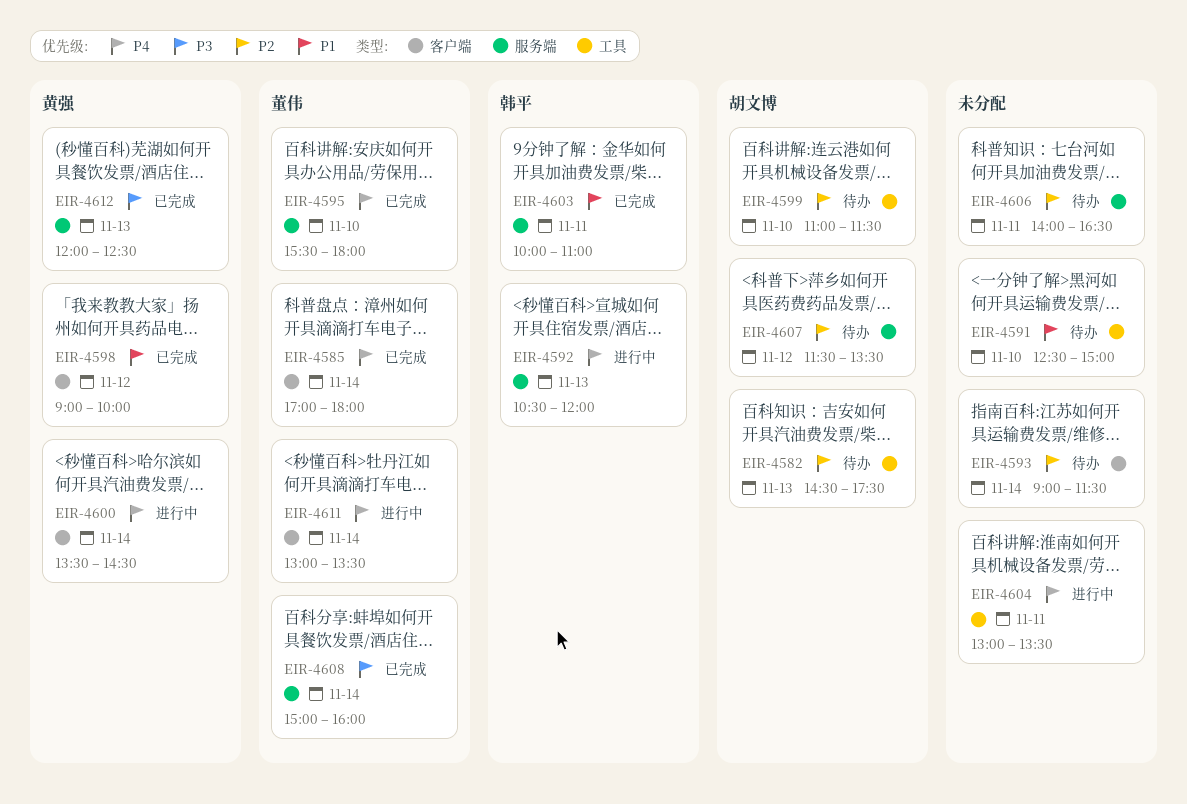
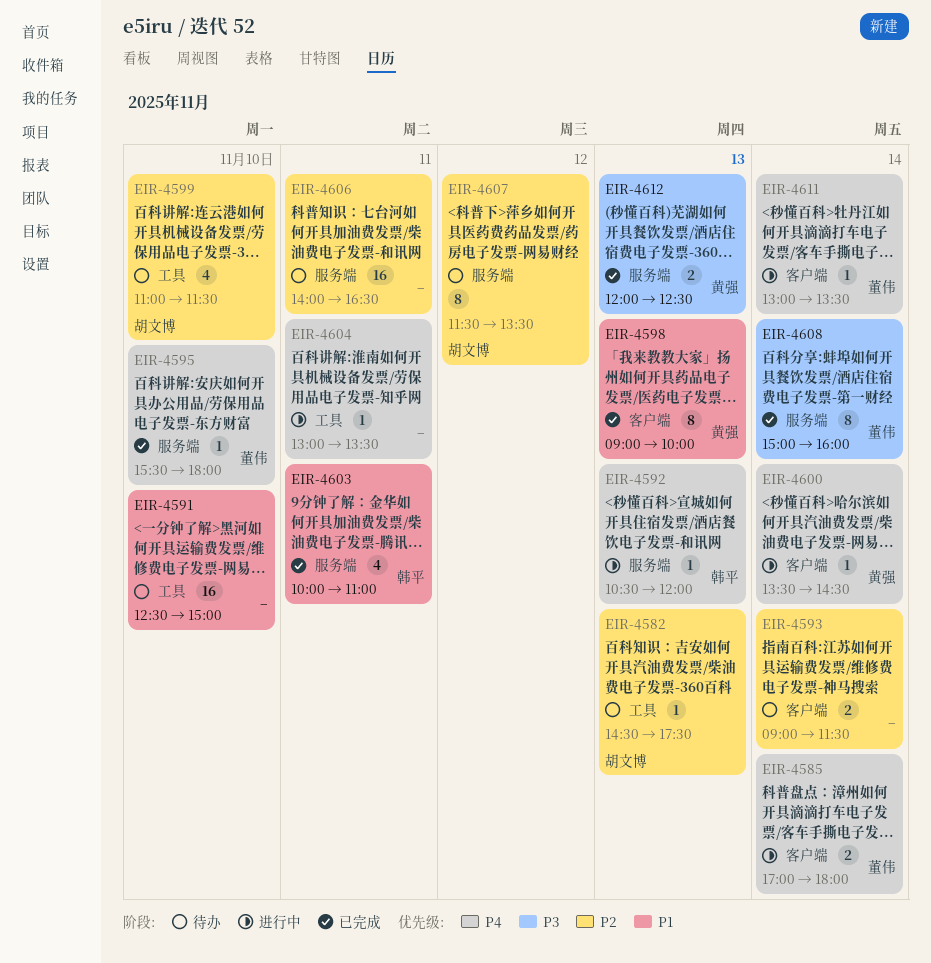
EIR-4585, status: 已完成 -> 进行中
EIR-4598, day: Nov 12 -> Nov 13

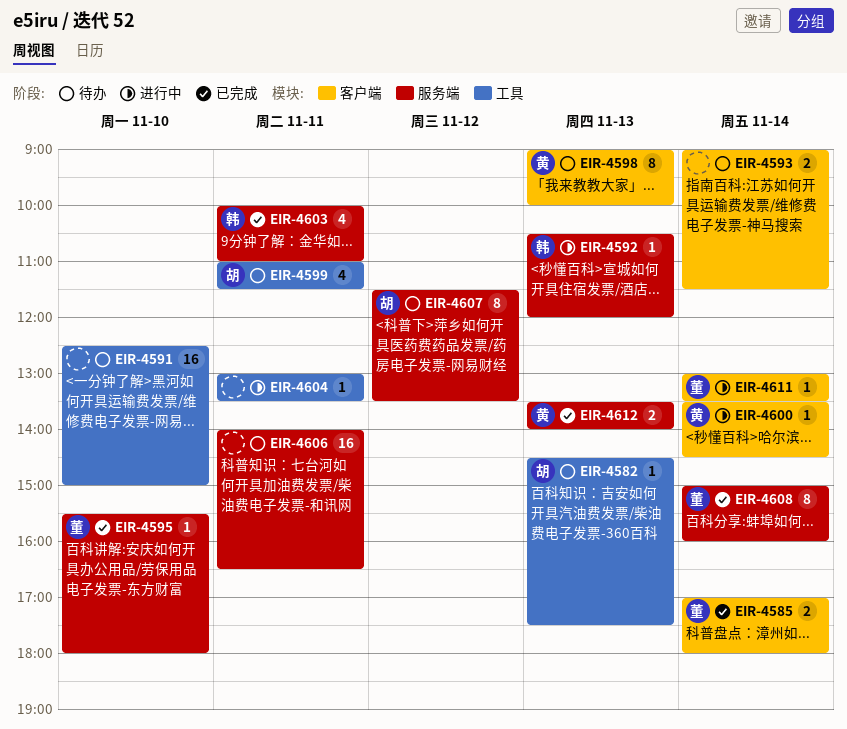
EIR-4585, status: 进行中 -> 已完成
EIR-4598, status: 已完成 -> 待办
EIR-4599, day: Nov 10 -> Nov 11
EIR-4612, begins: 12:00 -> 13:30
EIR-4612, ends: 12:30 -> 14:00

